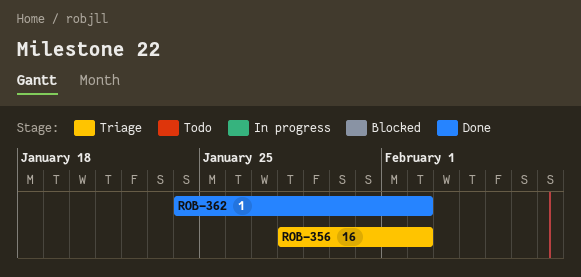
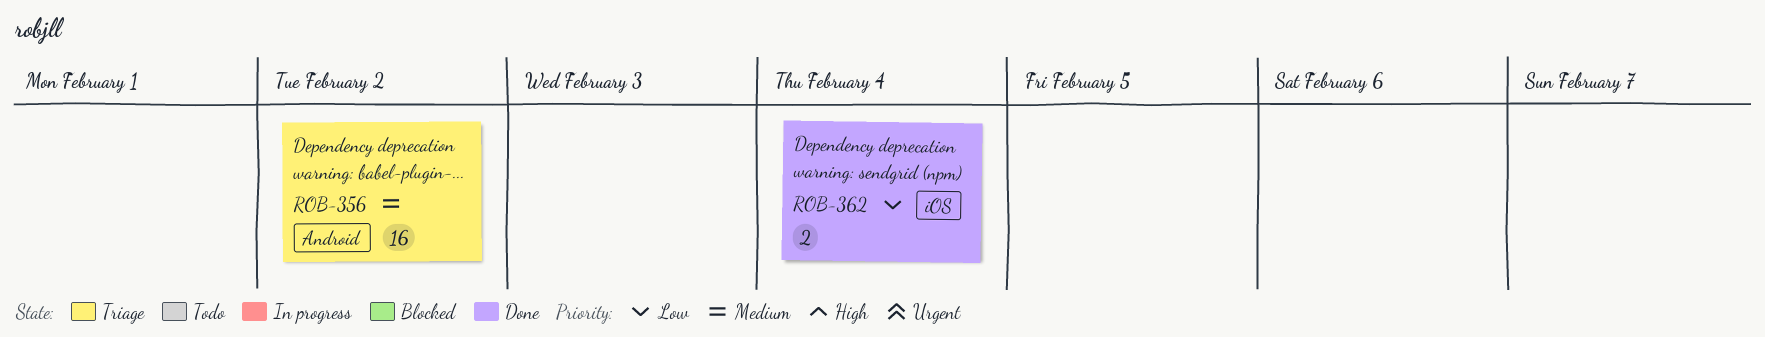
ROB-362, estimate: 1 -> 2
ROB-362, due: Feb 2 -> Feb 4

